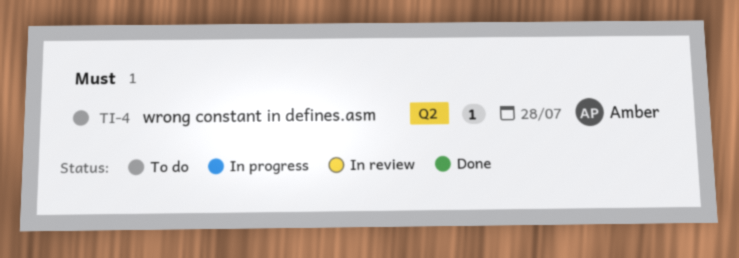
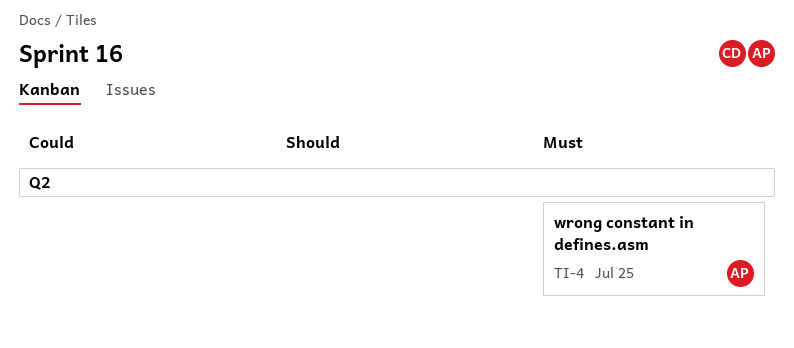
TI-4, due: Jul 28 -> Jul 25

